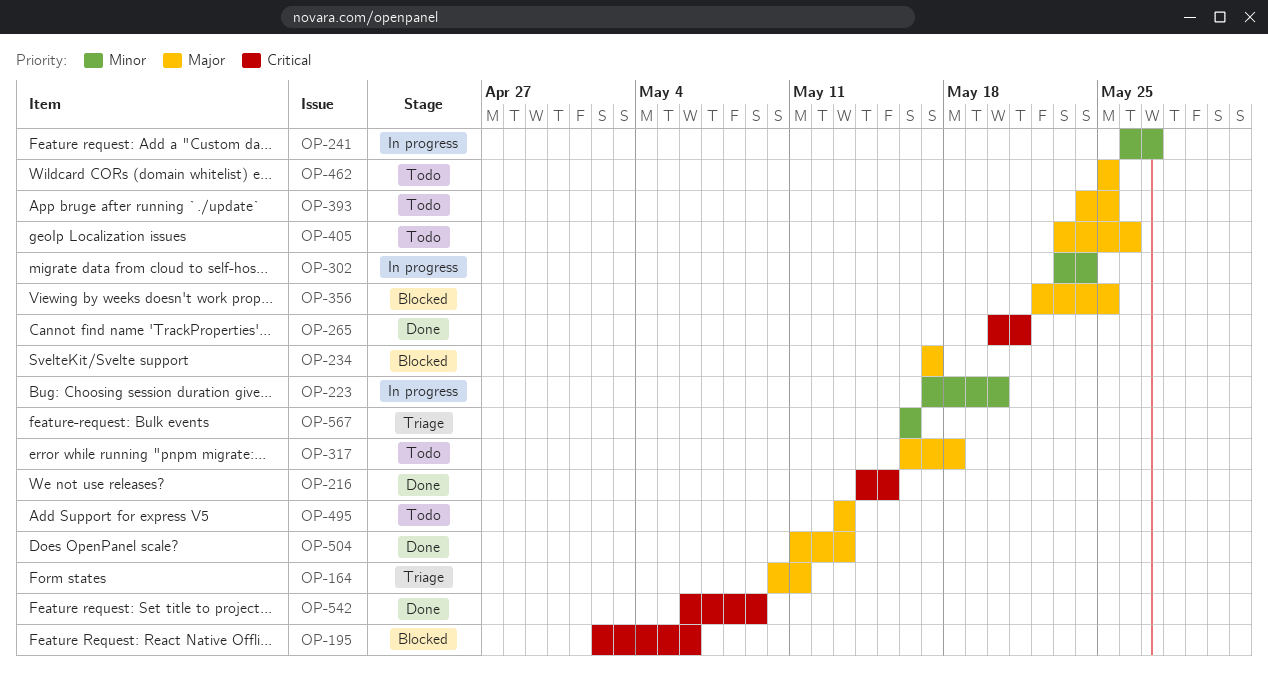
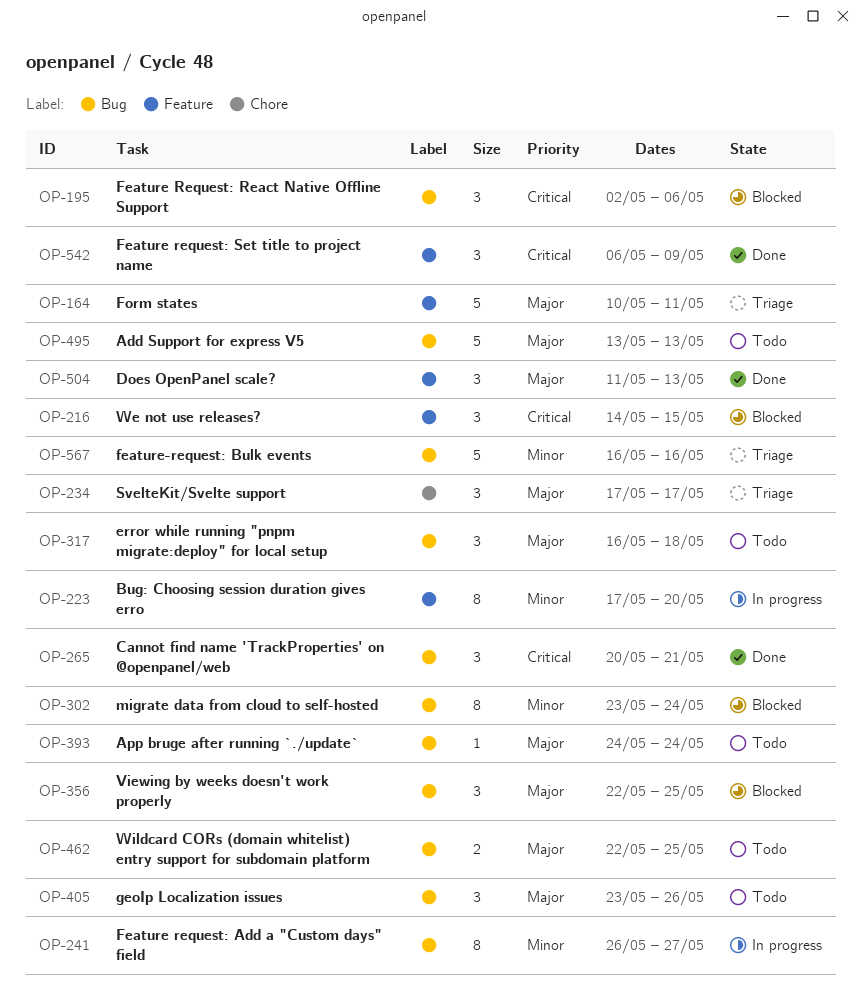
OP-216, status: Done -> Blocked
OP-234, status: Blocked -> Triage
OP-302, status: In progress -> Blocked
OP-393, due: May 25 -> May 24
OP-462, start: May 25 -> May 22

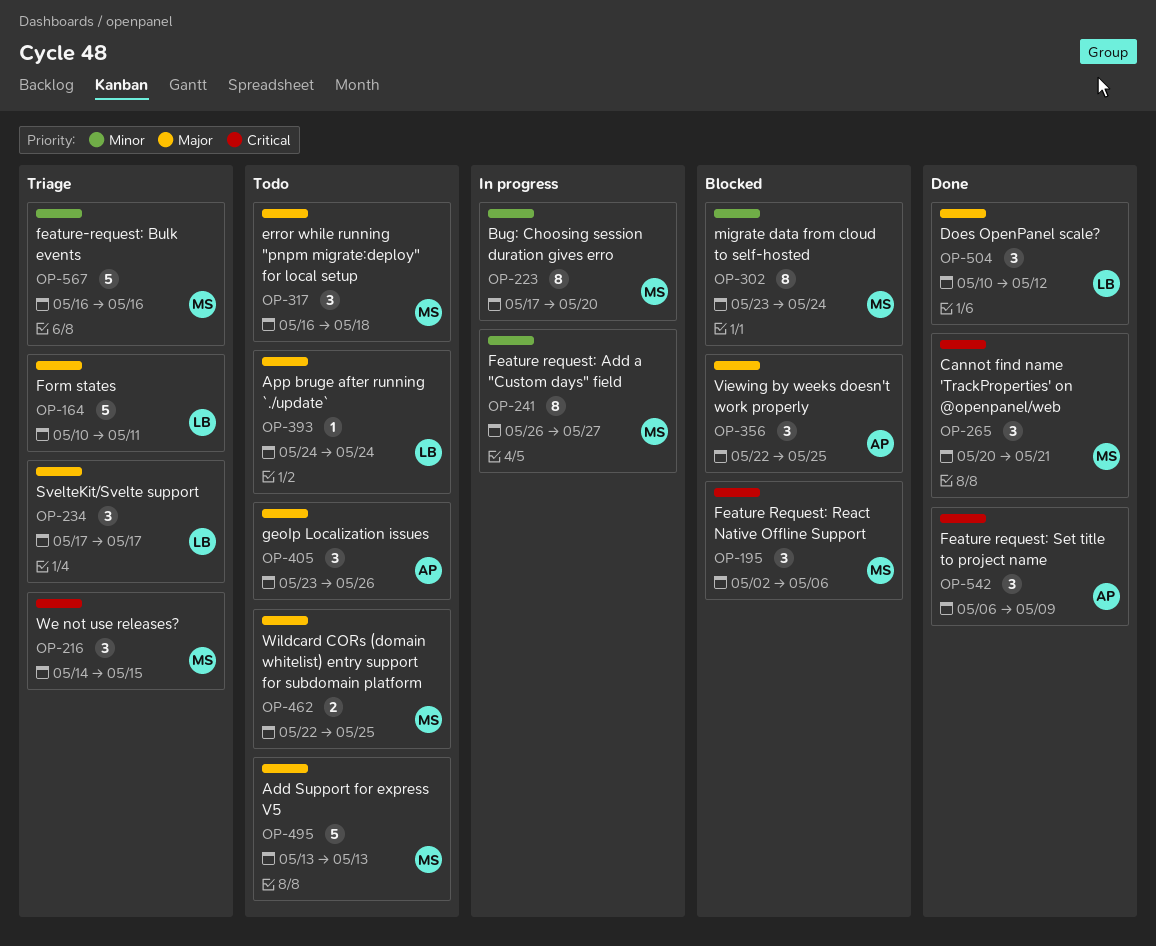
OP-216, status: Blocked -> Triage
OP-504, start: May 11 -> May 10
OP-504, due: May 13 -> May 12

